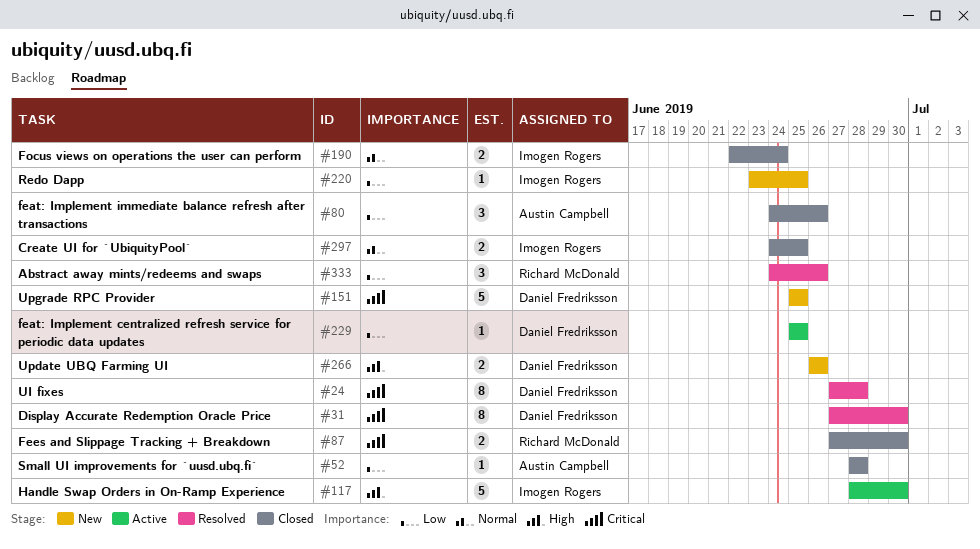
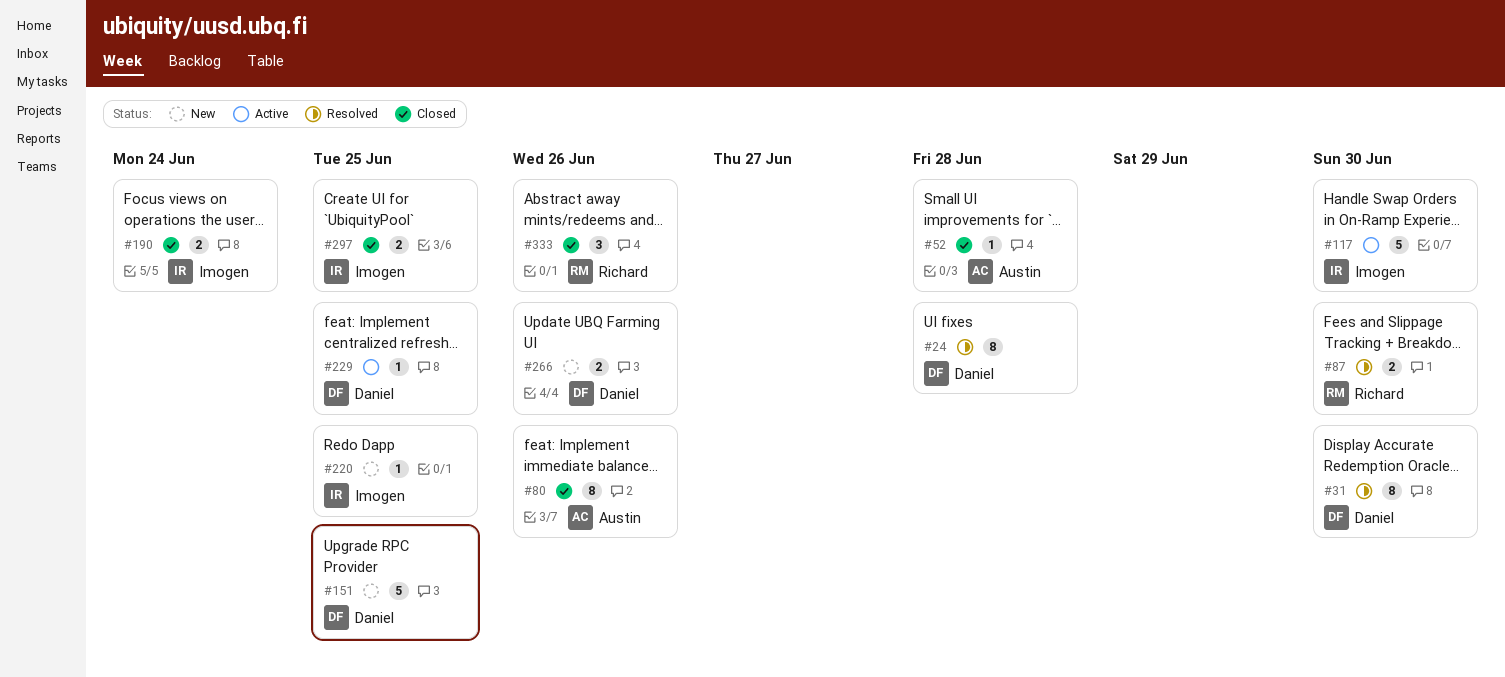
#80, estimate: 3 -> 8
#87, status: Closed -> Resolved
#333, status: Resolved -> Closed

